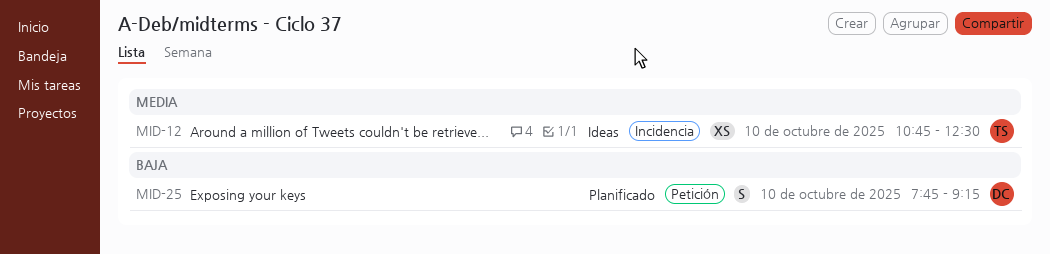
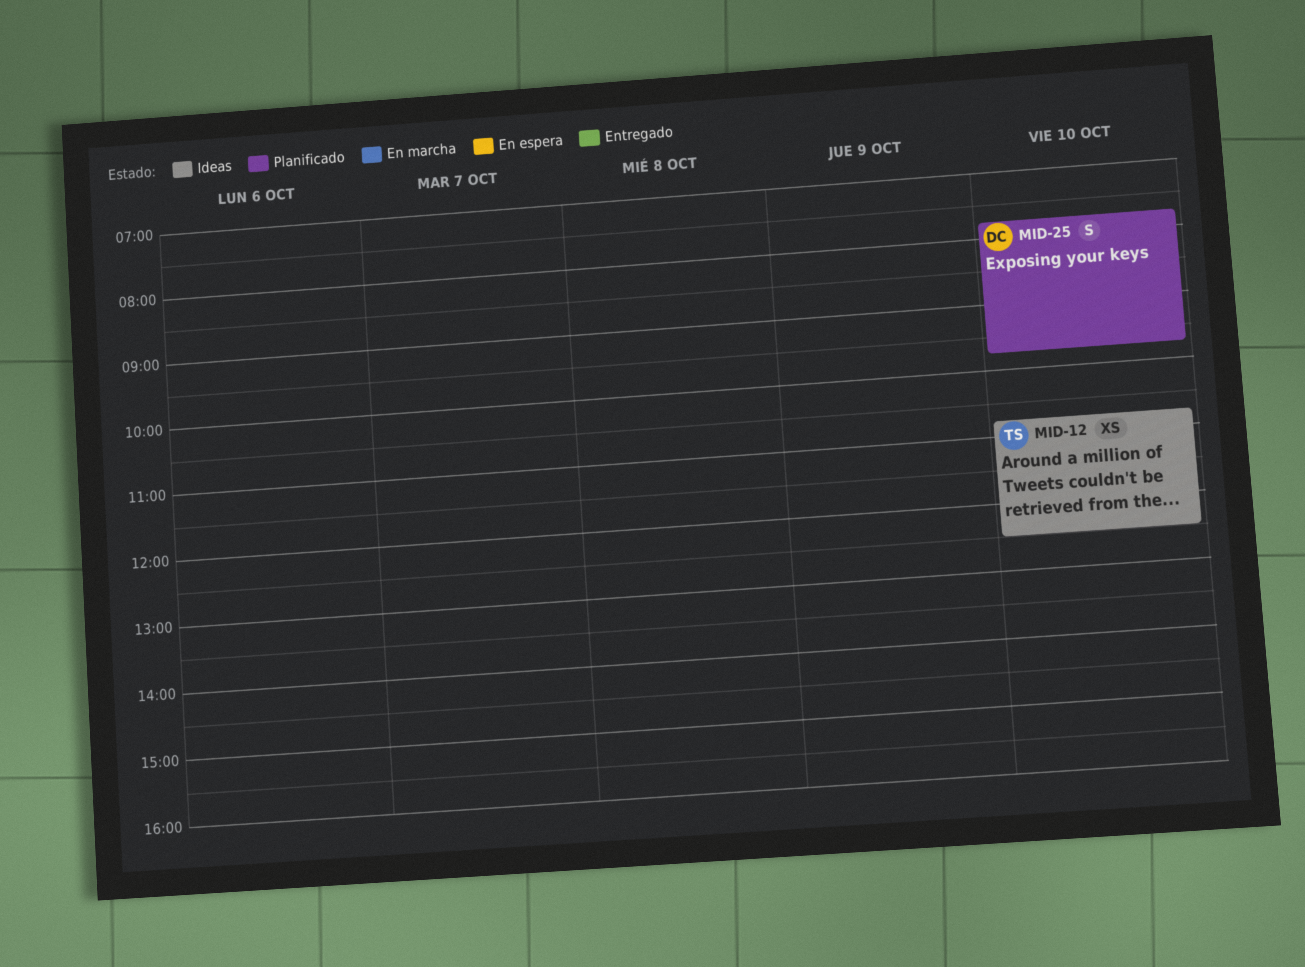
MID-25, ends: 09:15 -> 09:45

